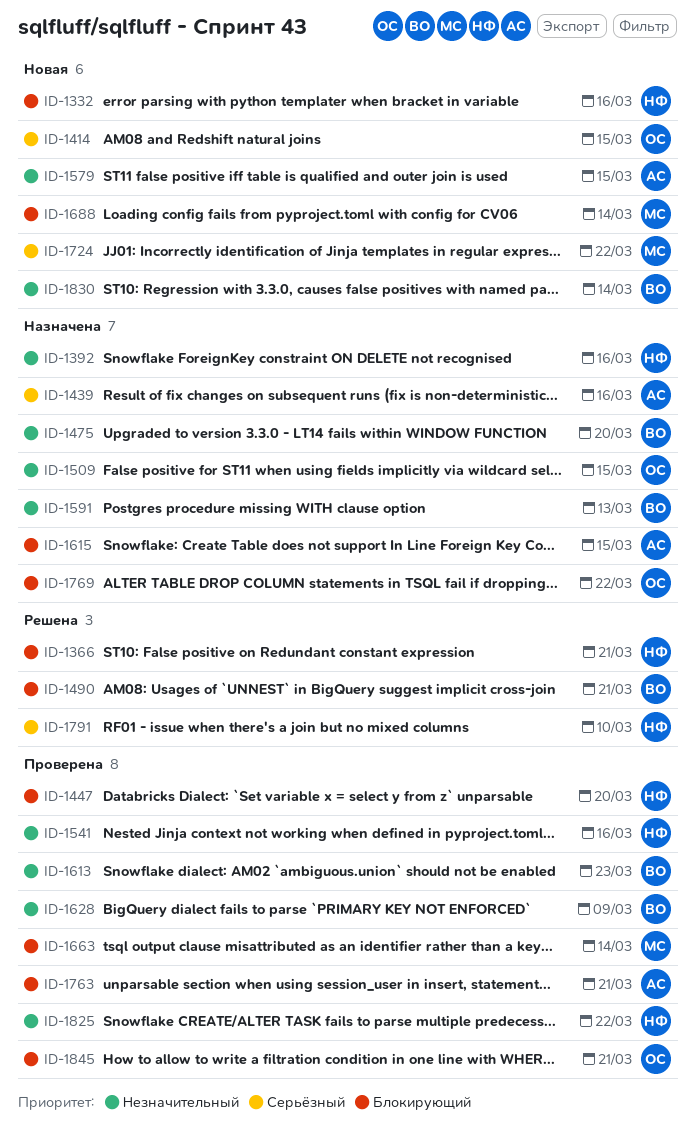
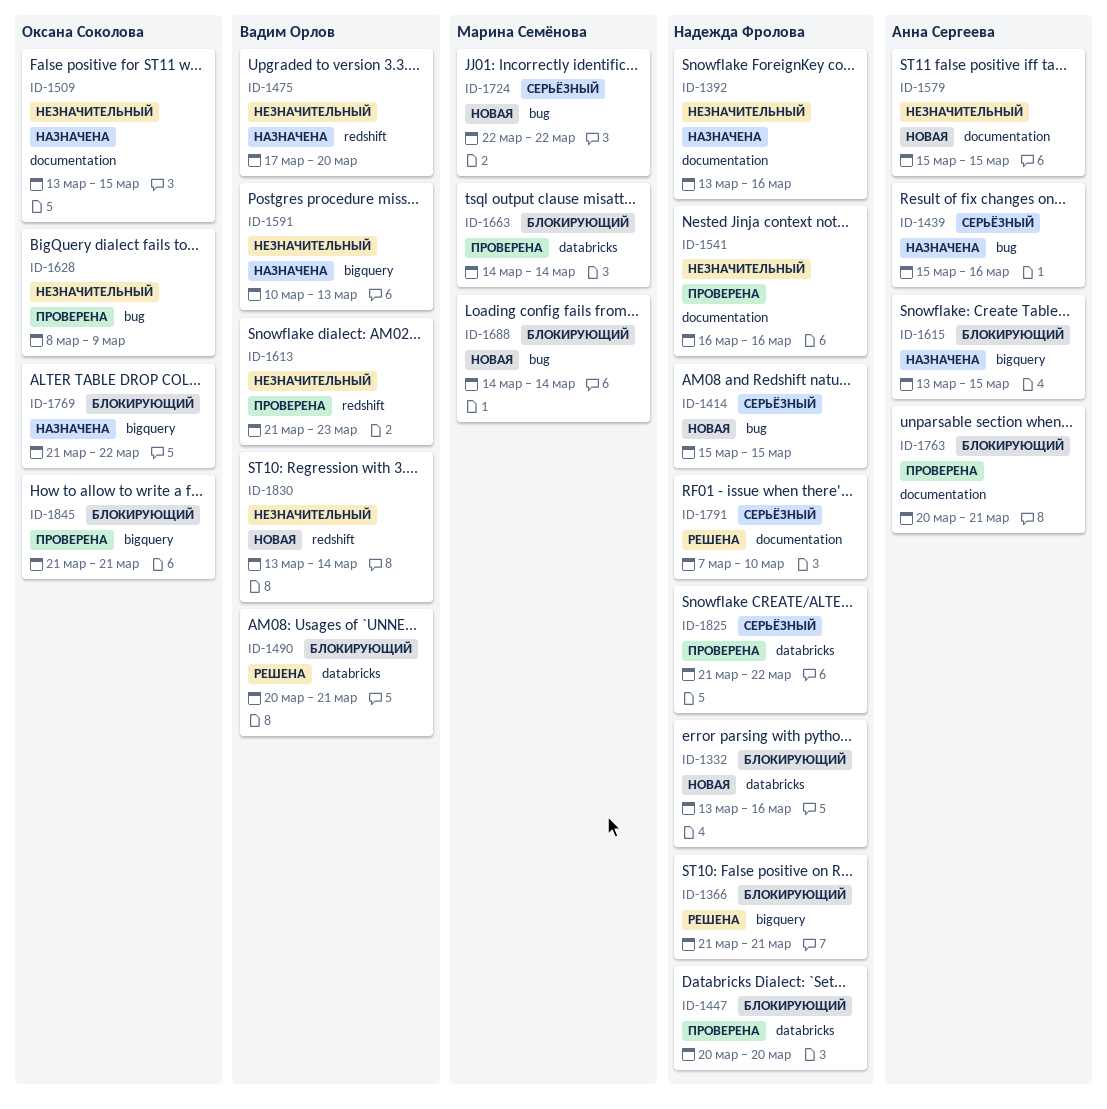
ID-1414, owner: Оксана Соколова -> Надежда Фролова
ID-1628, owner: Вадим Орлов -> Оксана Соколова
ID-1825, priority: Незначительный -> Серьёзный

